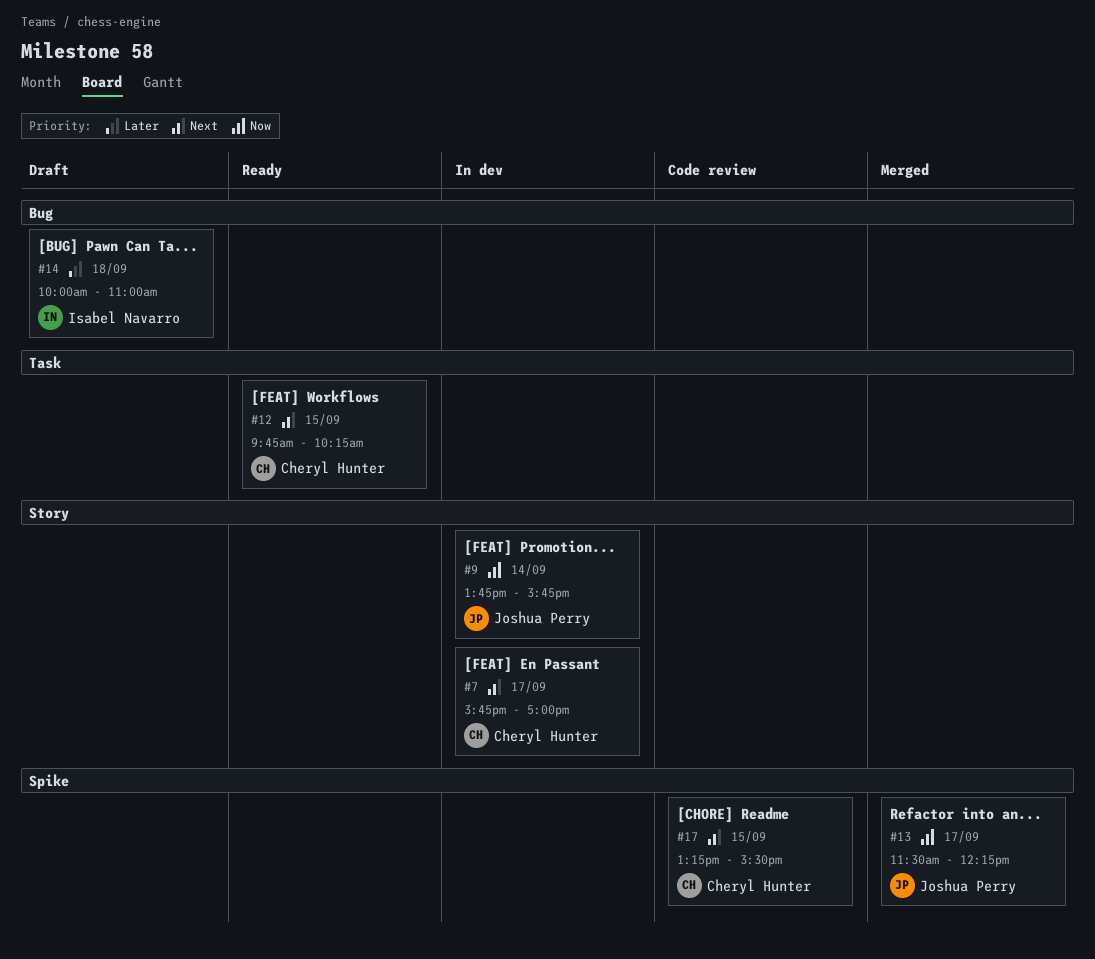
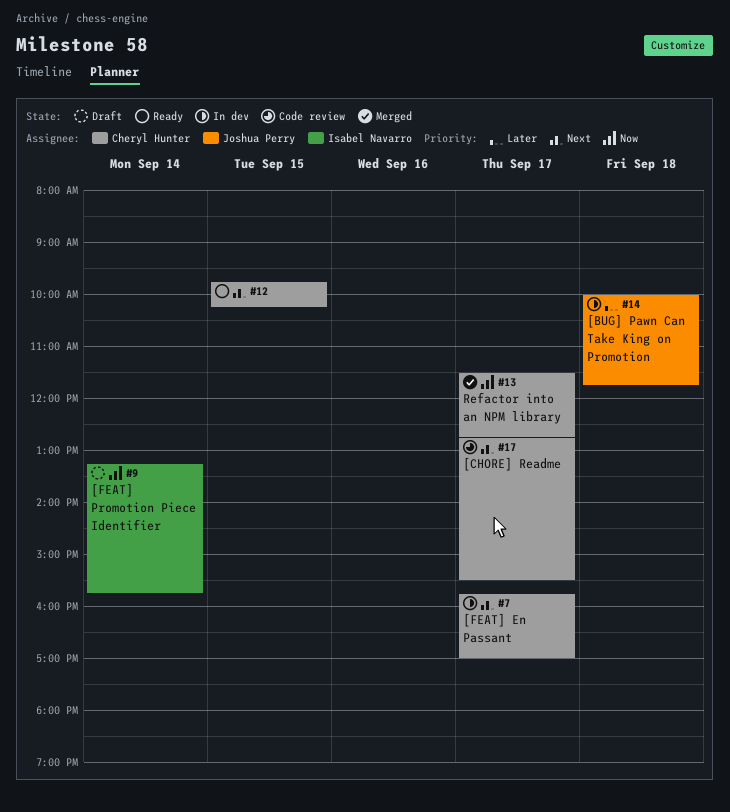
#9, status: In dev -> Draft
#9, owner: Joshua Perry -> Isabel Navarro
#9, begins: 13:45 -> 13:15
#13, owner: Joshua Perry -> Cheryl Hunter
#13, ends: 12:15 -> 12:45
#14, status: Draft -> In dev
#14, owner: Isabel Navarro -> Joshua Perry
#14, ends: 11:00 -> 11:45
#17, day: Sep 15 -> Sep 17
#17, begins: 13:15 -> 12:45

